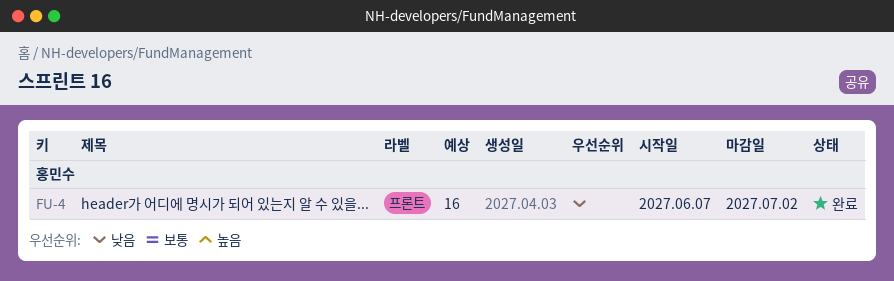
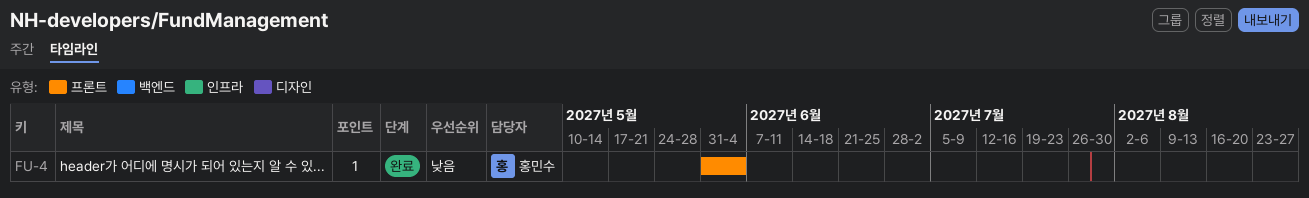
FU-4, estimate: 16 -> 1
FU-4, start: Jun 7 -> May 31
FU-4, due: Jul 2 -> Jun 4

